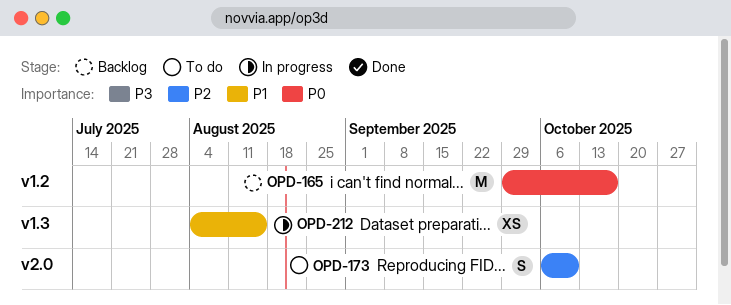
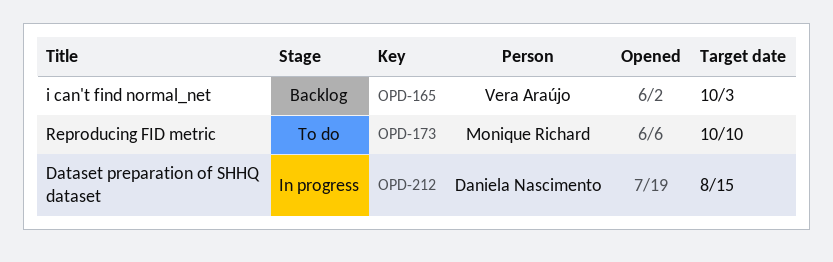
OPD-165, due: Oct 17 -> Oct 3

